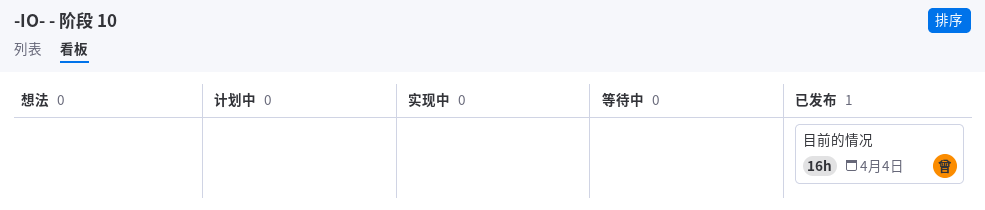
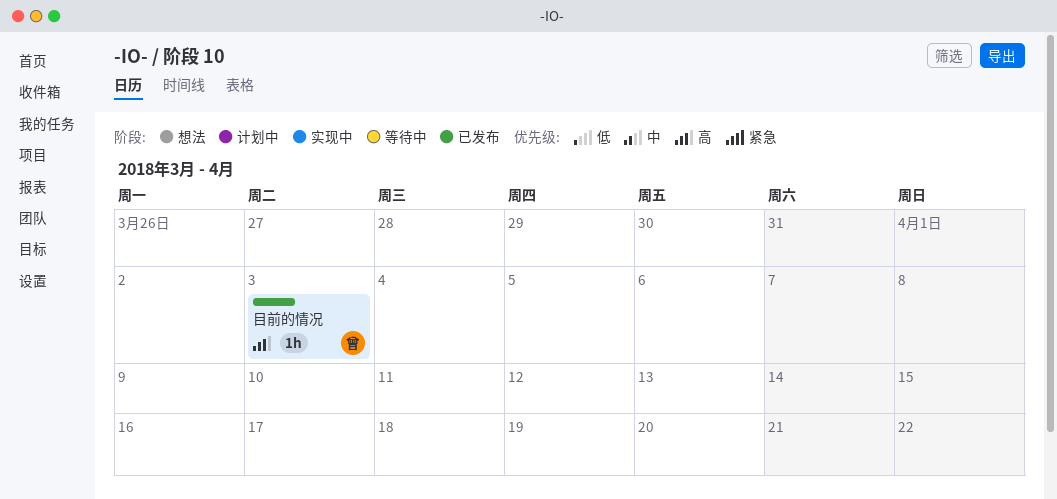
目前的情况, estimate: 16h -> 1h
目前的情况, due: Apr 4 -> Apr 3

